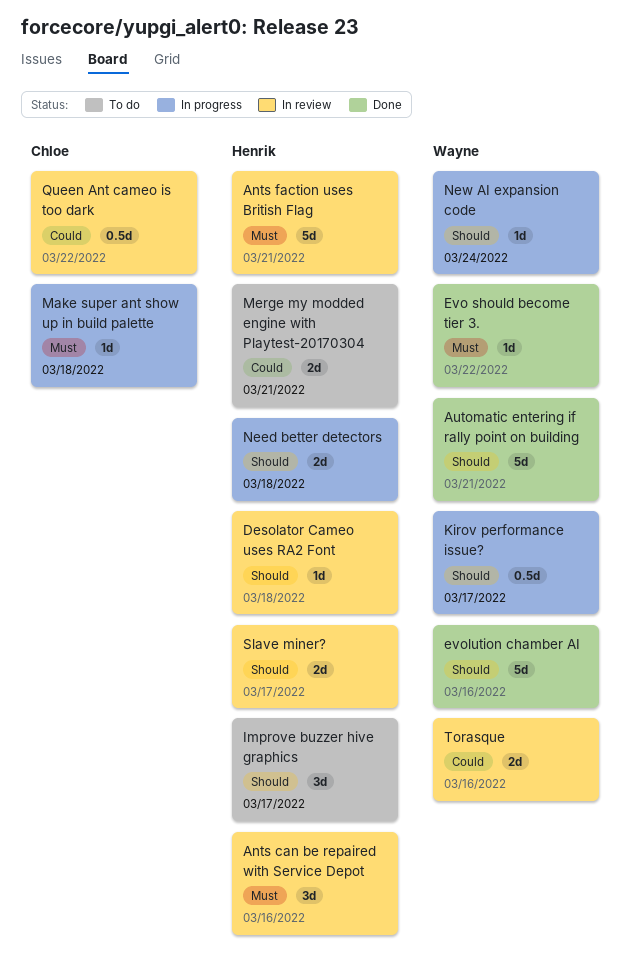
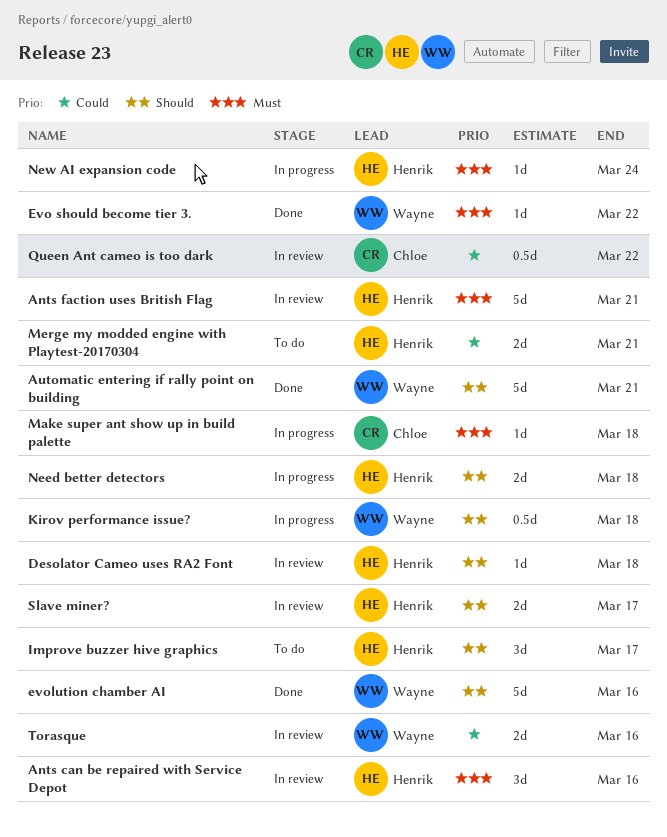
Kirov performance issue?, due: Mar 17 -> Mar 18
New AI expansion code, owner: Wayne -> Henrik
New AI expansion code, priority: Should -> Must

